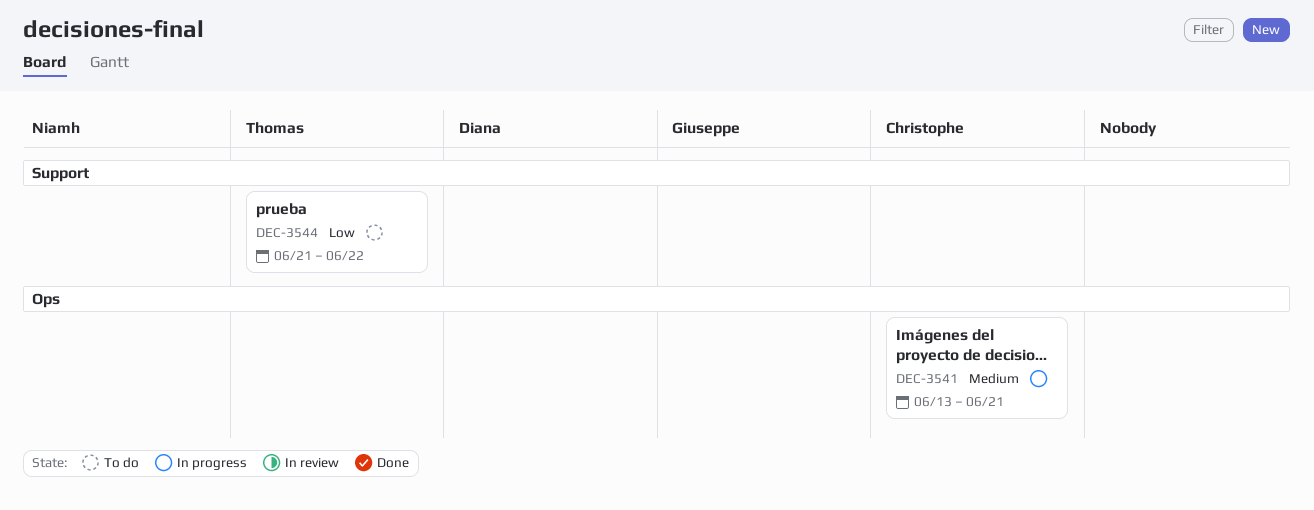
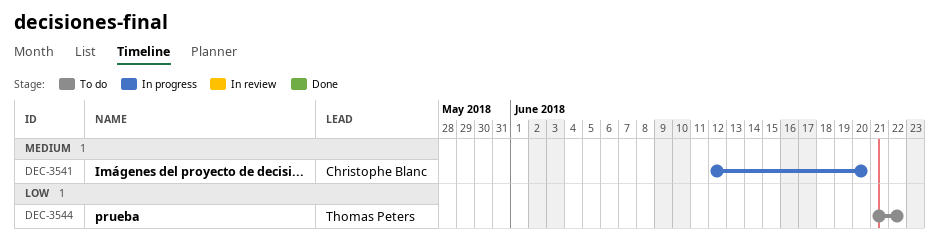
DEC-3541, start: Jun 13 -> Jun 12
DEC-3541, due: Jun 21 -> Jun 20

